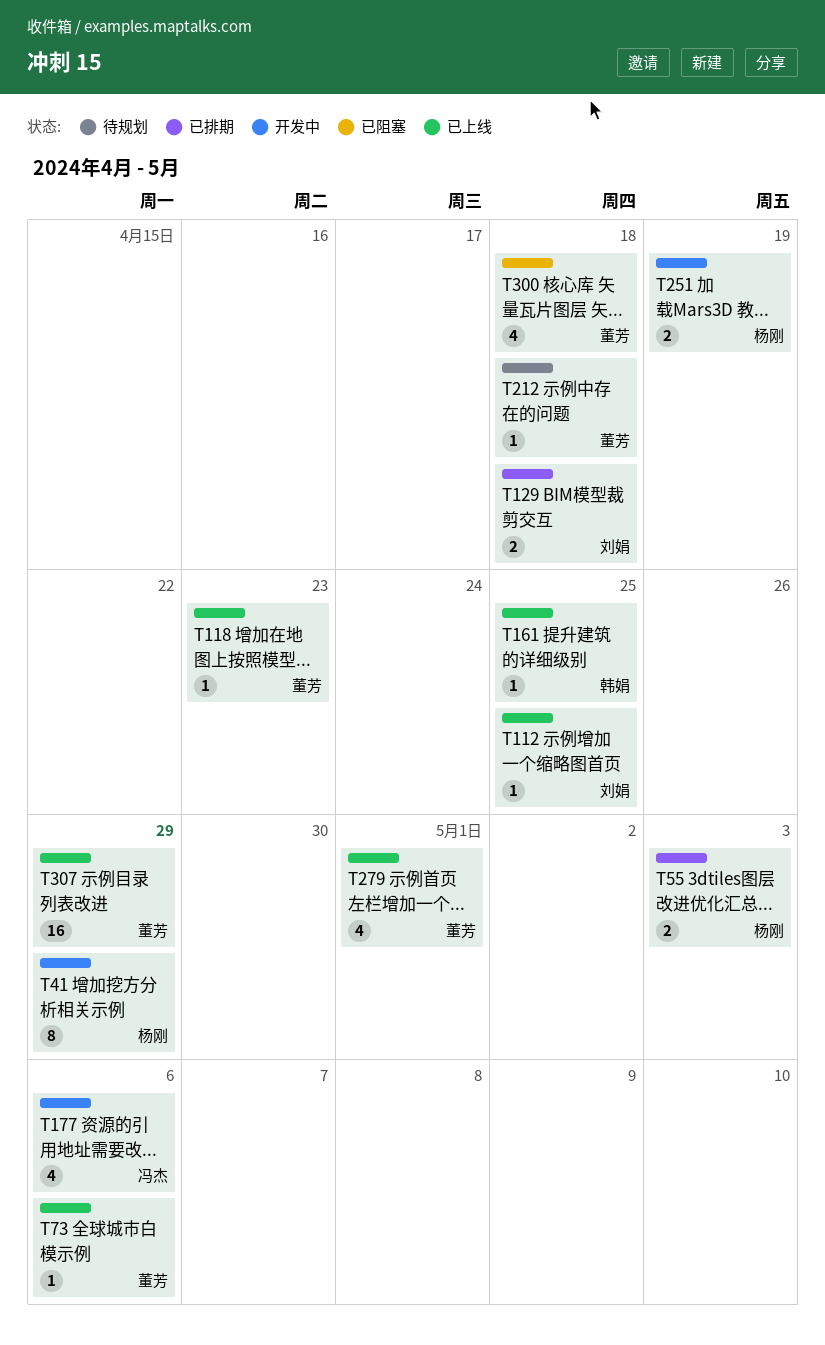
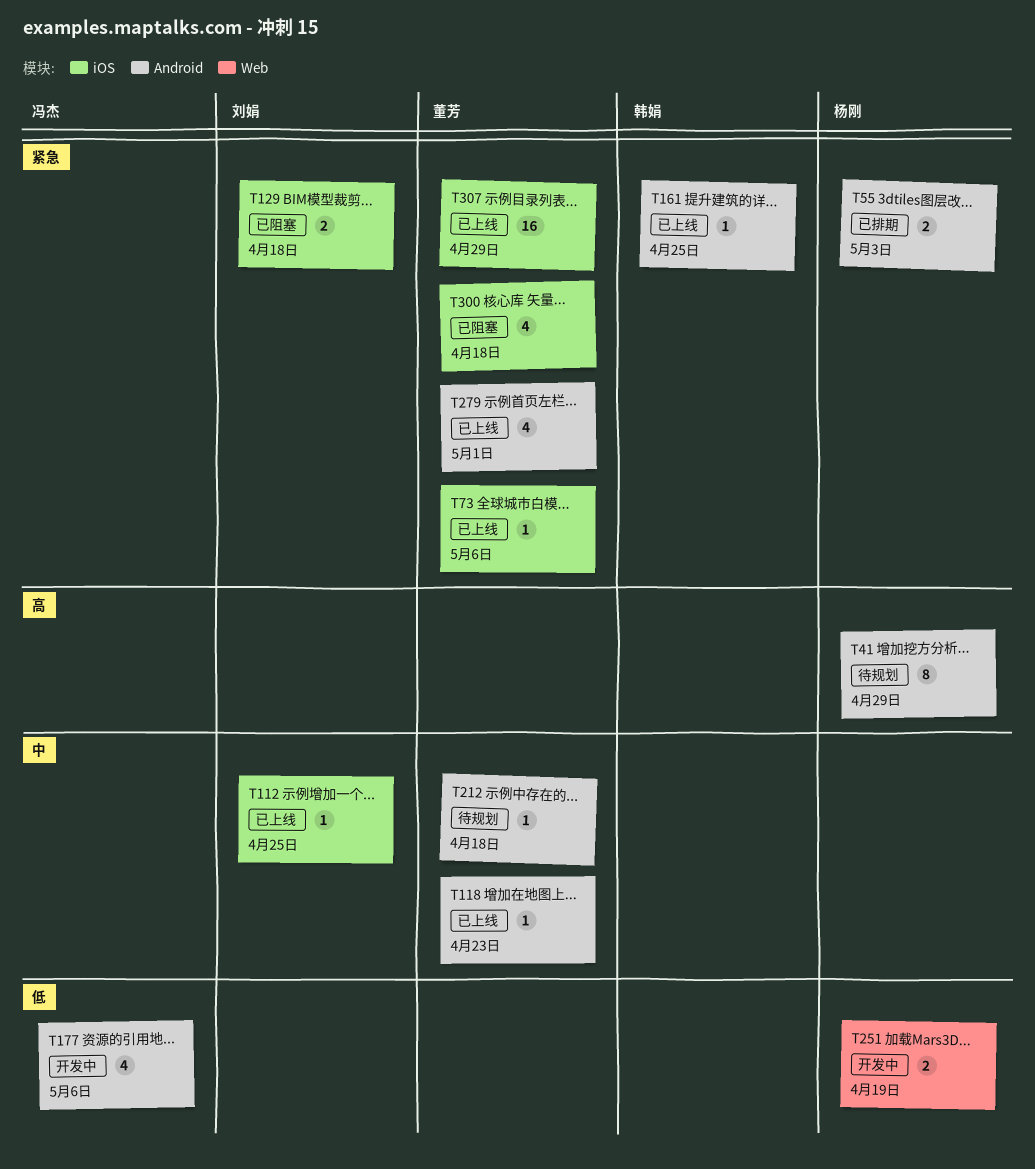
T41, status: 开发中 -> 待规划
T129, status: 已排期 -> 已阻塞

